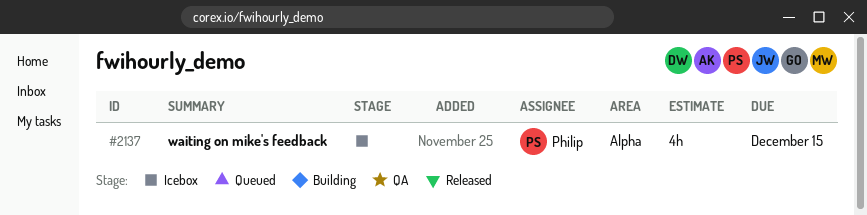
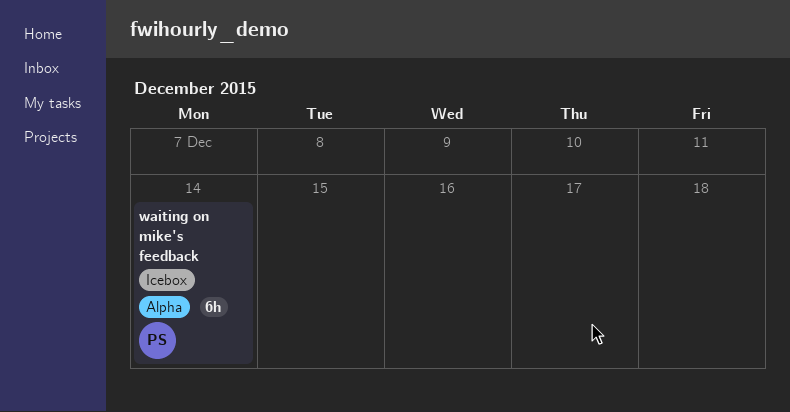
waiting on mike's feedback, estimate: 4h -> 6h
waiting on mike's feedback, due: Dec 15 -> Dec 14

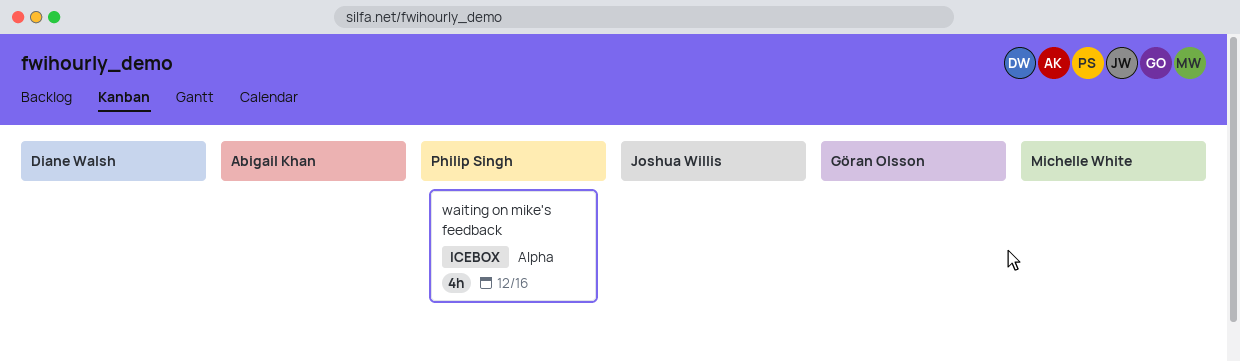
waiting on mike's feedback, estimate: 6h -> 4h
waiting on mike's feedback, due: Dec 14 -> Dec 16

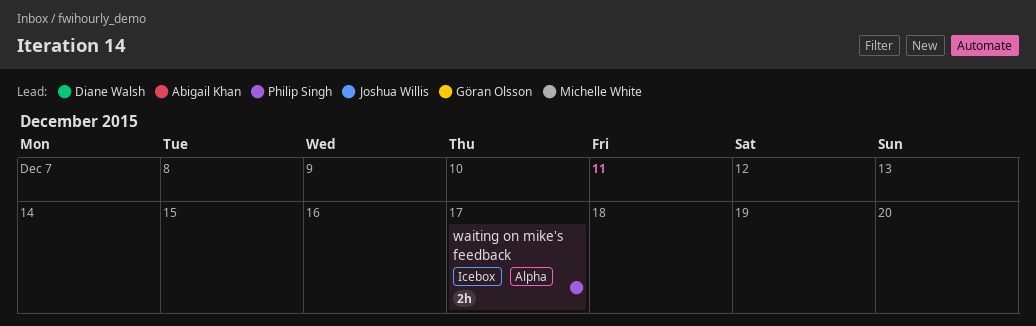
waiting on mike's feedback, estimate: 4h -> 2h
waiting on mike's feedback, due: Dec 16 -> Dec 17

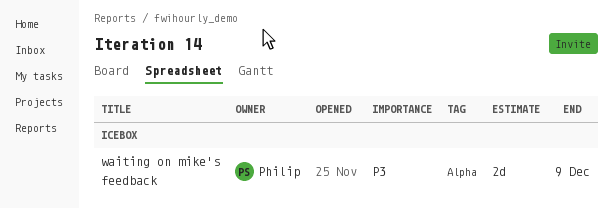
waiting on mike's feedback, estimate: 2h -> 2d
waiting on mike's feedback, due: Dec 17 -> Dec 9

